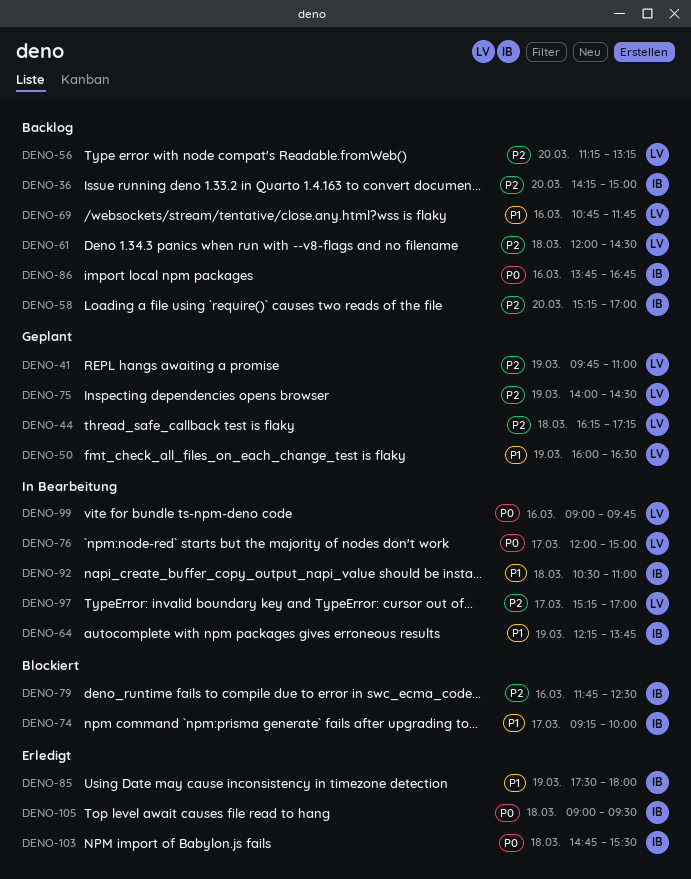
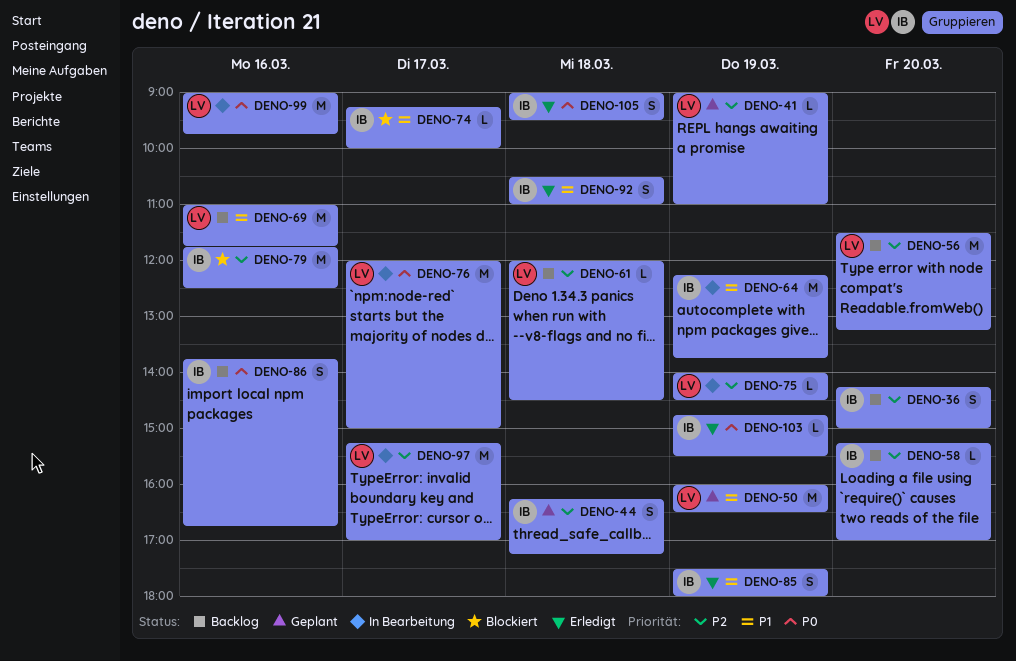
DENO-41, begins: 09:45 -> 09:00
DENO-44, owner: LV -> IB
DENO-56, begins: 11:15 -> 11:30
DENO-69, begins: 10:45 -> 11:00
DENO-75, status: Geplant -> In Bearbeitung
DENO-92, status: In Bearbeitung -> Erledigt
DENO-103, day: Mar 18 -> Mar 19

